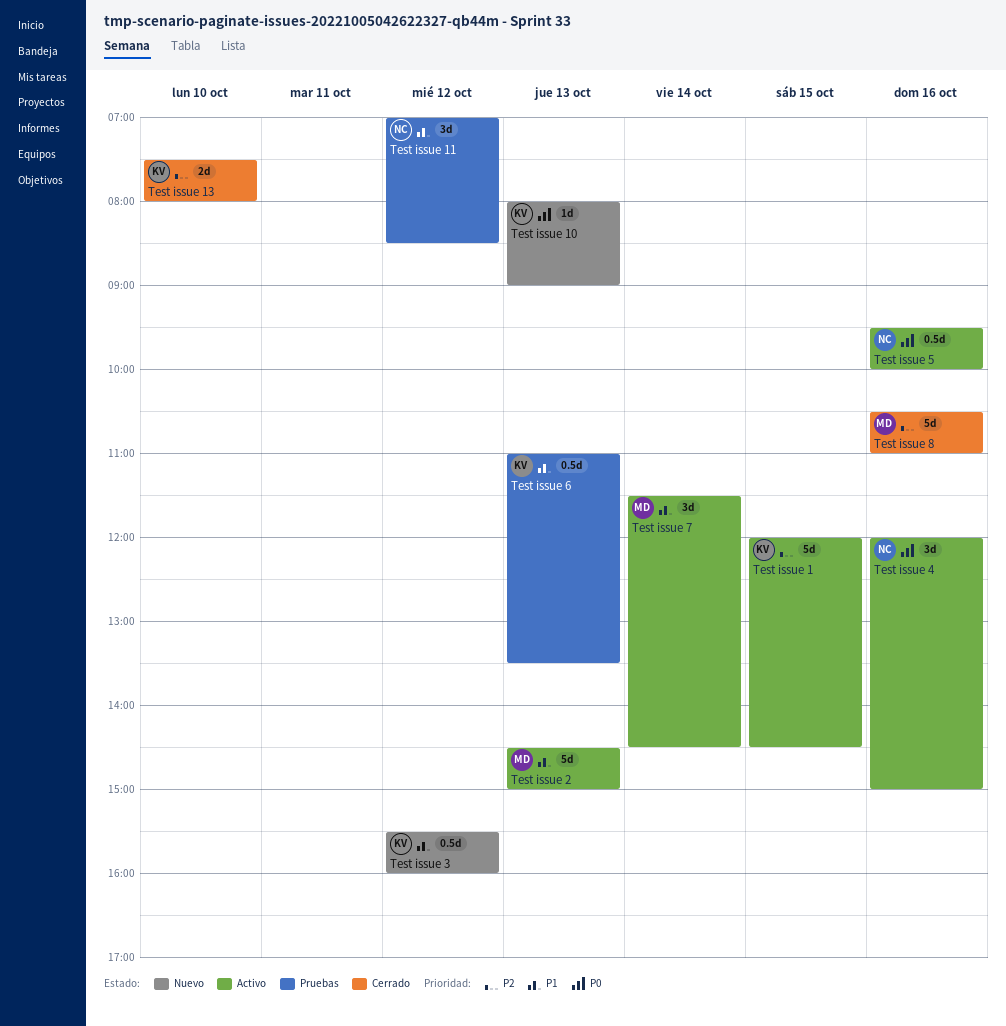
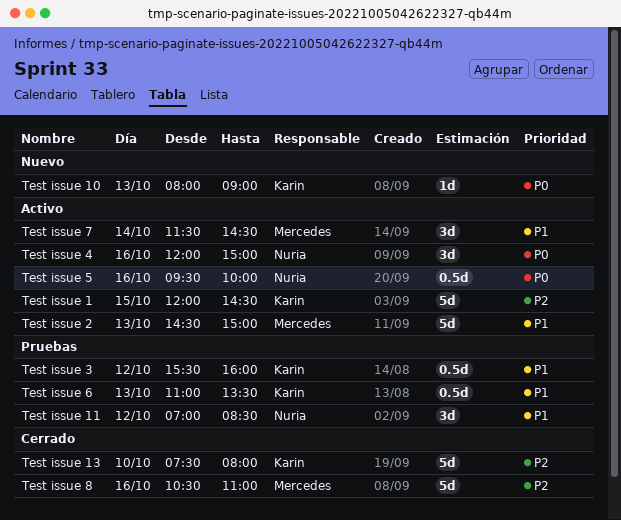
Test issue 13, estimate: 2d -> 5d
Test issue 3, status: Nuevo -> Pruebas

